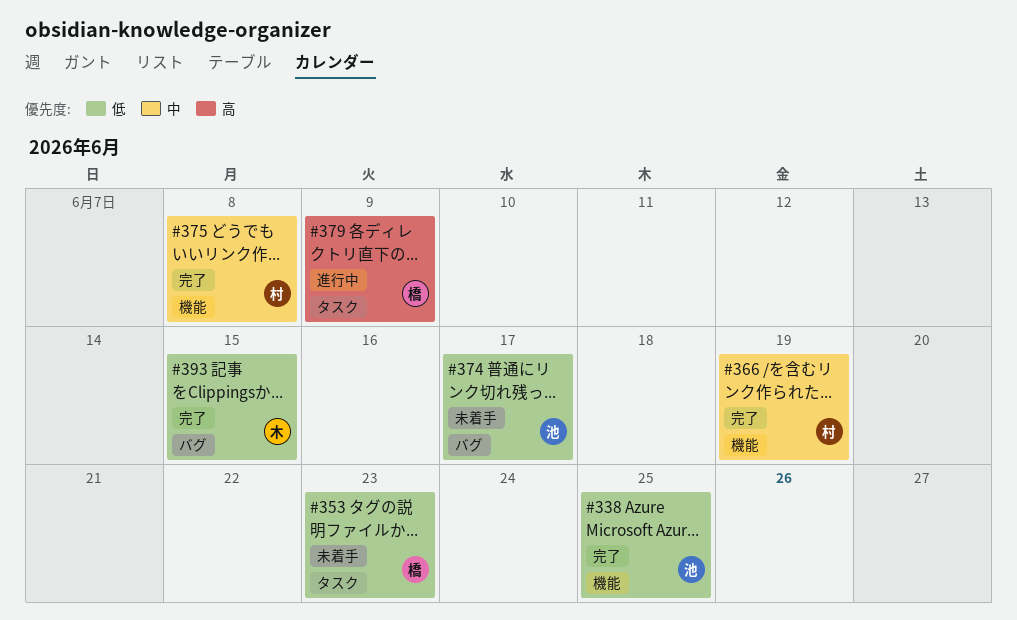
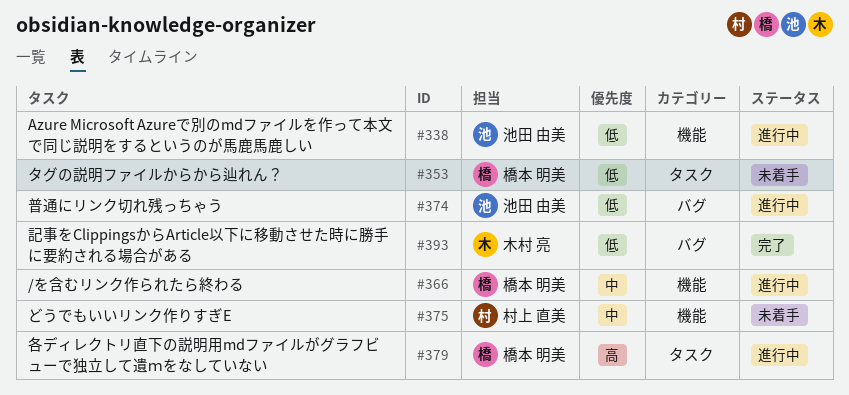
#338, status: 完了 -> 進行中
#366, status: 完了 -> 進行中
#366, owner: 村上 直美 -> 橋本 明美
#374, status: 未着手 -> 進行中
#375, status: 完了 -> 未着手

